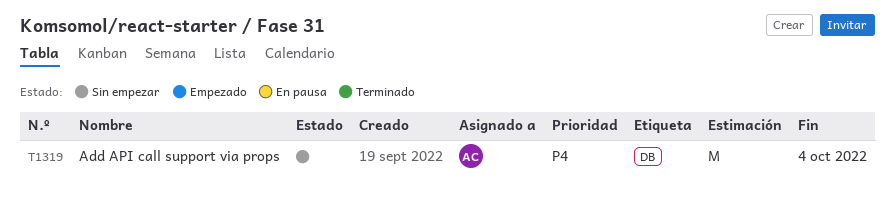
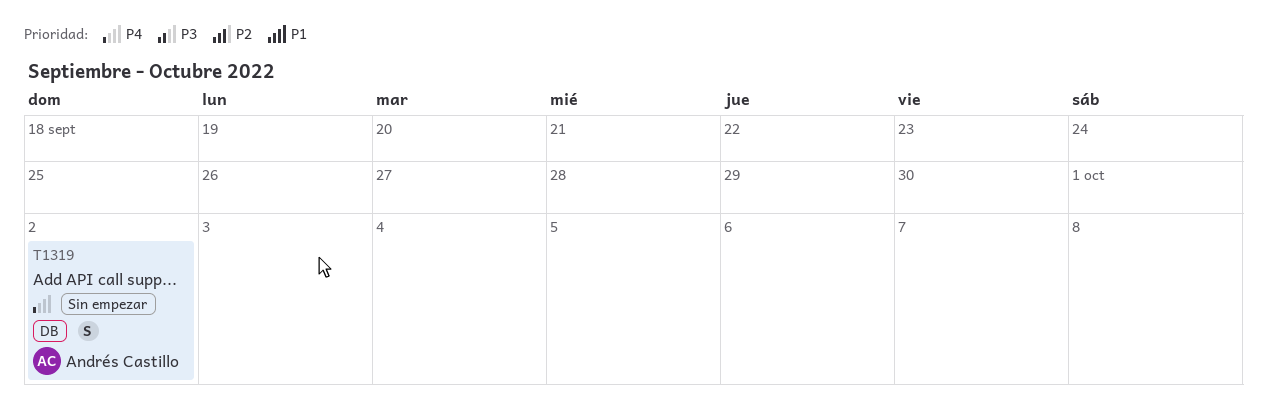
T1319, estimate: M -> S
T1319, due: Oct 4 -> Oct 2

